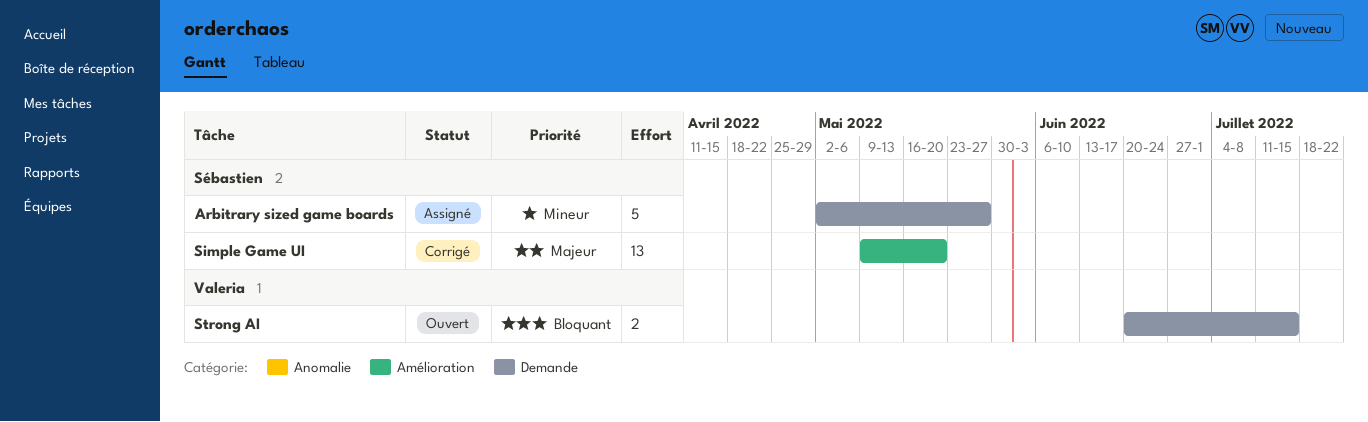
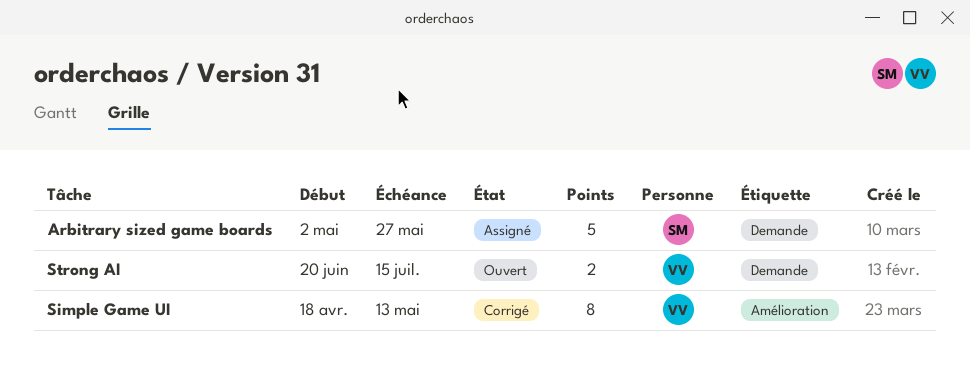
Simple Game UI, owner: Sébastien -> Valeria
Simple Game UI, estimate: 13 -> 8
Simple Game UI, start: May 9 -> Apr 18
Simple Game UI, due: May 20 -> May 13

